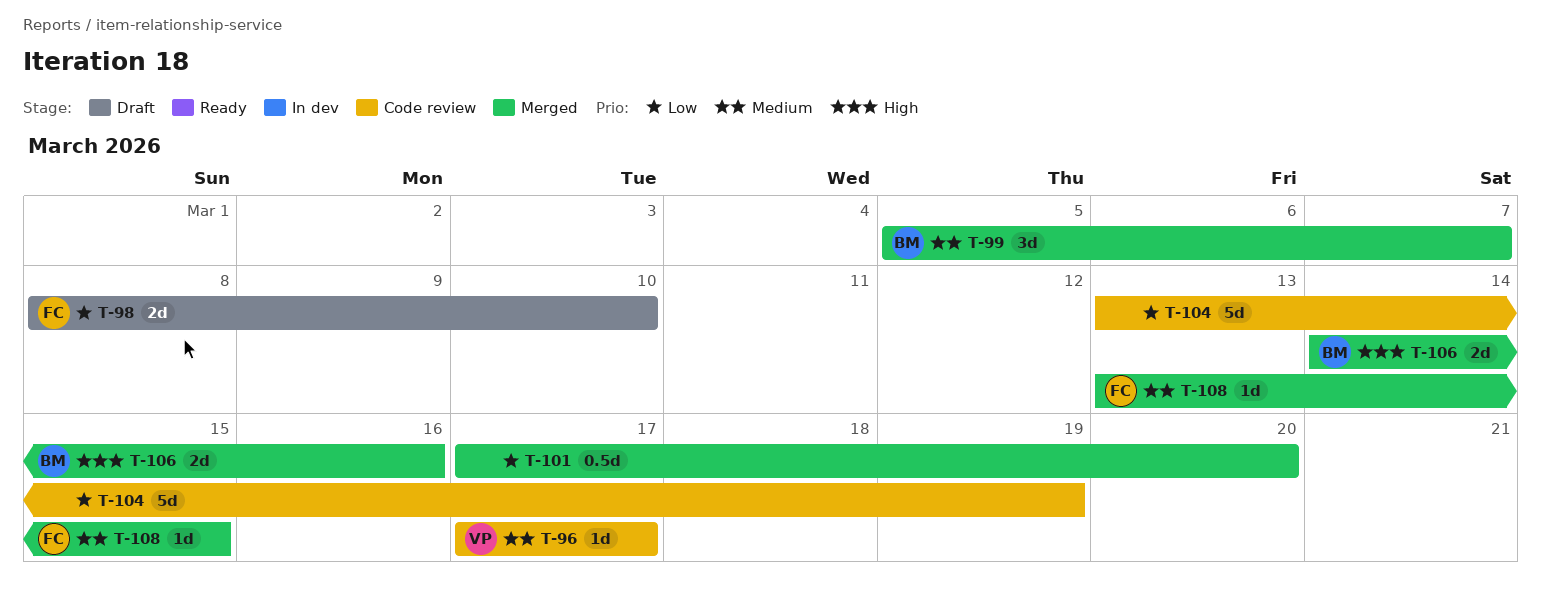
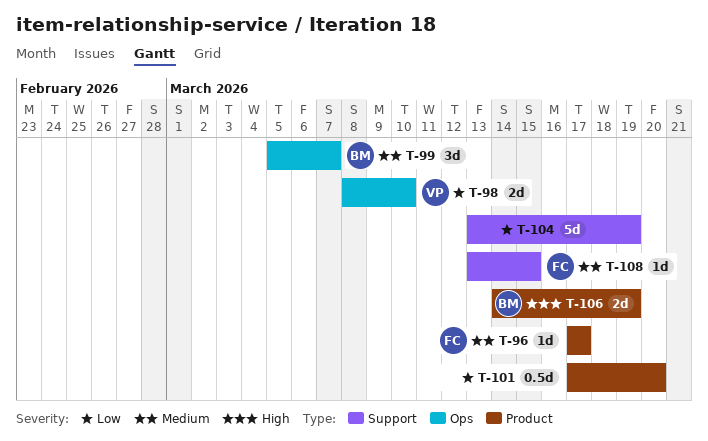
T-96, owner: VP -> FC
T-98, owner: FC -> VP
T-106, due: Mar 16 -> Mar 19

